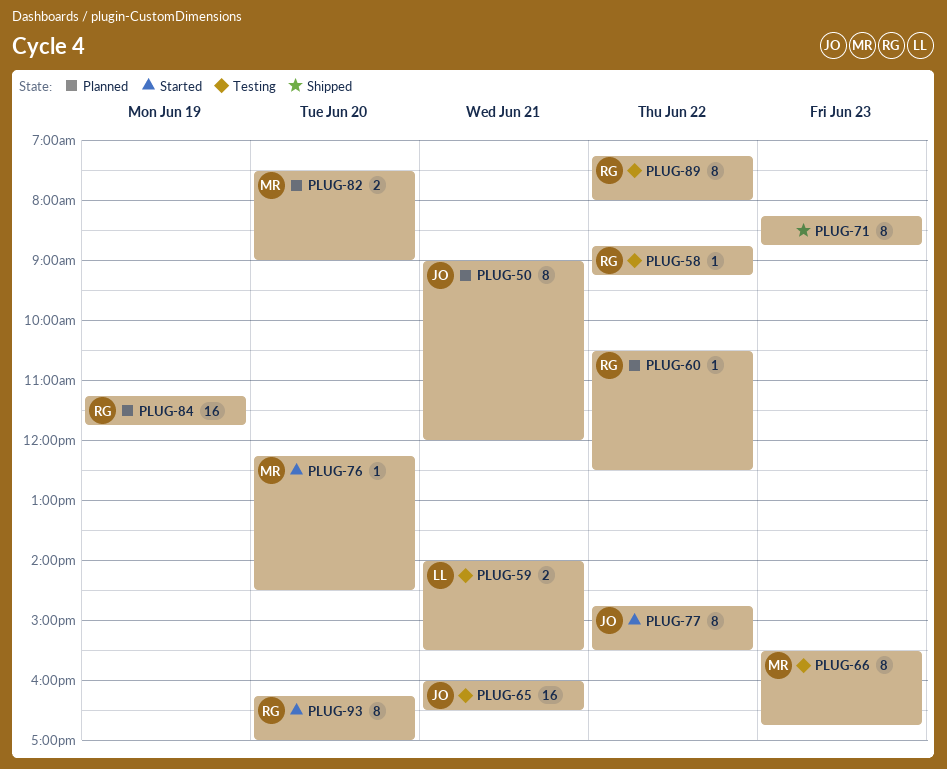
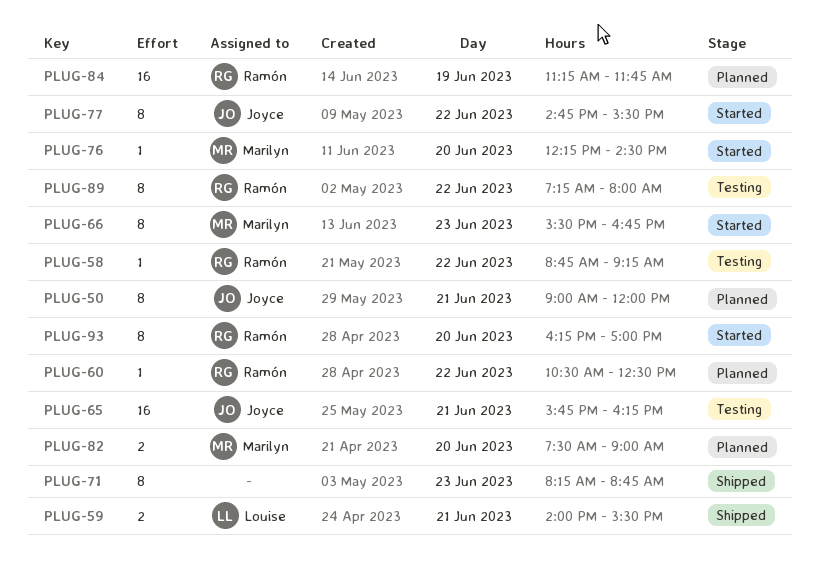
PLUG-59, status: Testing -> Shipped
PLUG-65, begins: 16:00 -> 15:45
PLUG-65, ends: 16:30 -> 16:15
PLUG-66, status: Testing -> Started

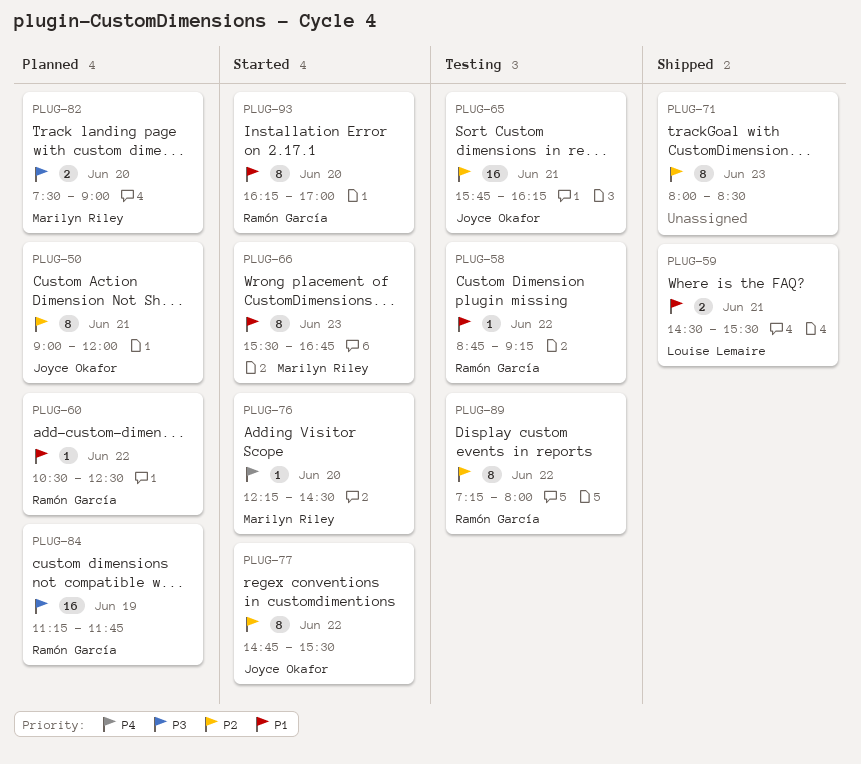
PLUG-59, begins: 14:00 -> 14:30
PLUG-71, begins: 08:15 -> 08:00
PLUG-71, ends: 08:45 -> 08:30

